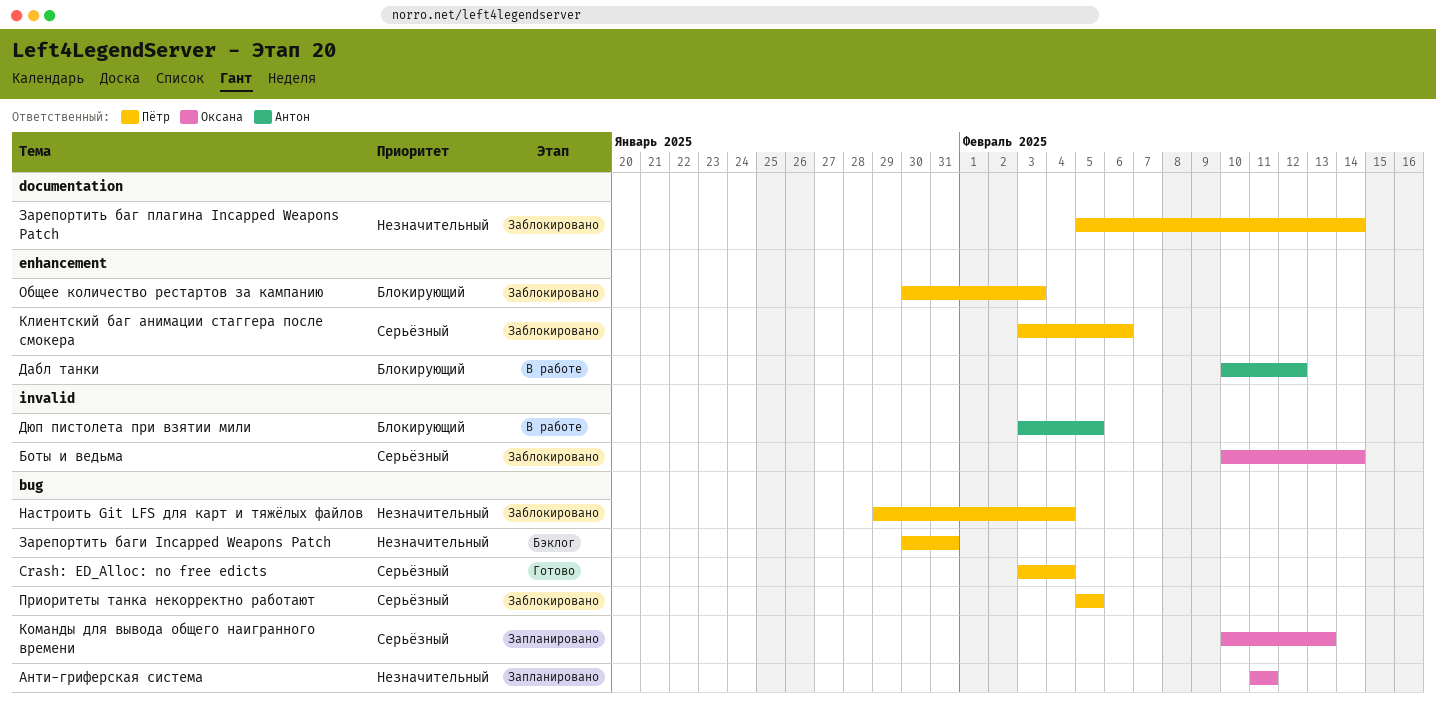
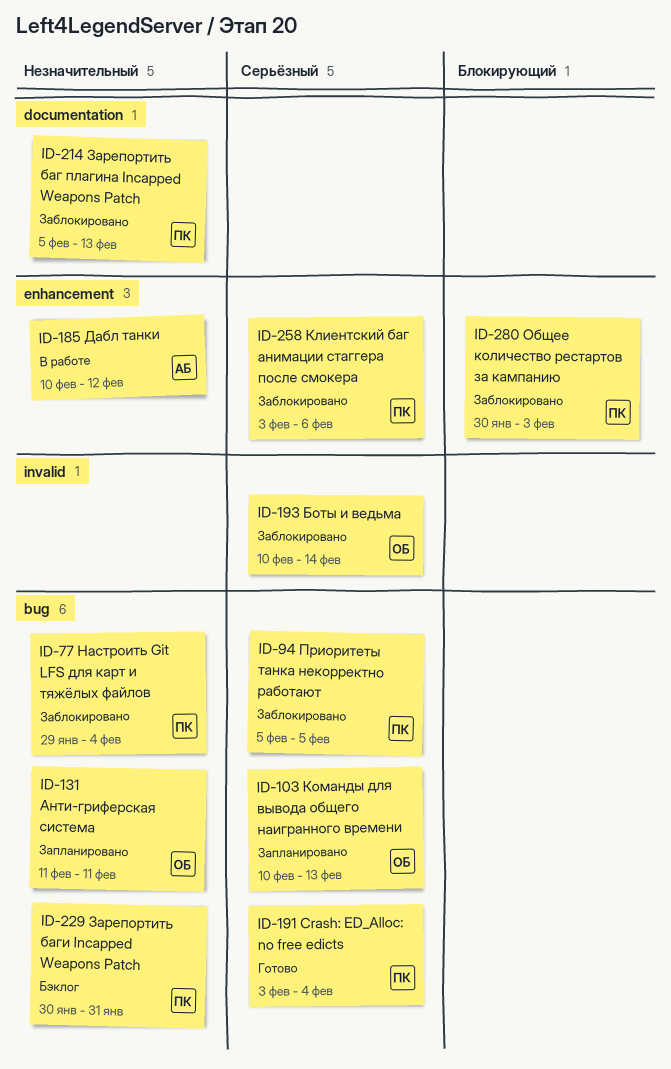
Дабл танки, priority: Блокирующий -> Незначительный
Дюп пистолета при взятии мили: present -> none
Зарепортить баг плагина Incapped Weapons Patch, due: Feb 14 -> Feb 13

